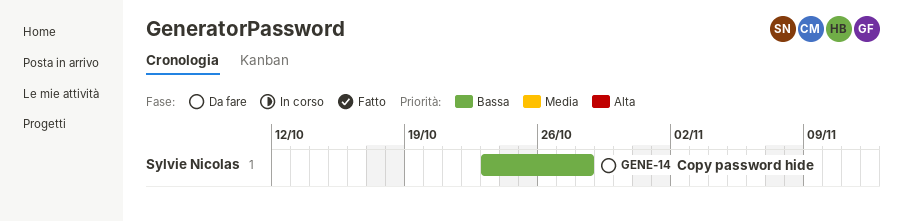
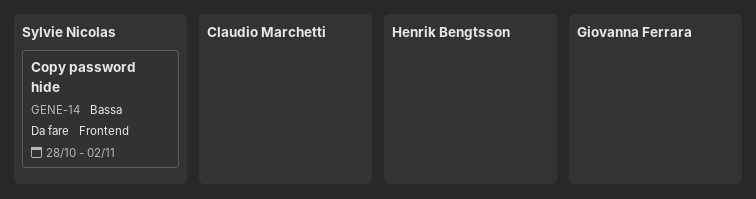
GENE-14, start: Oct 23 -> Oct 28
GENE-14, due: Oct 28 -> Nov 2

